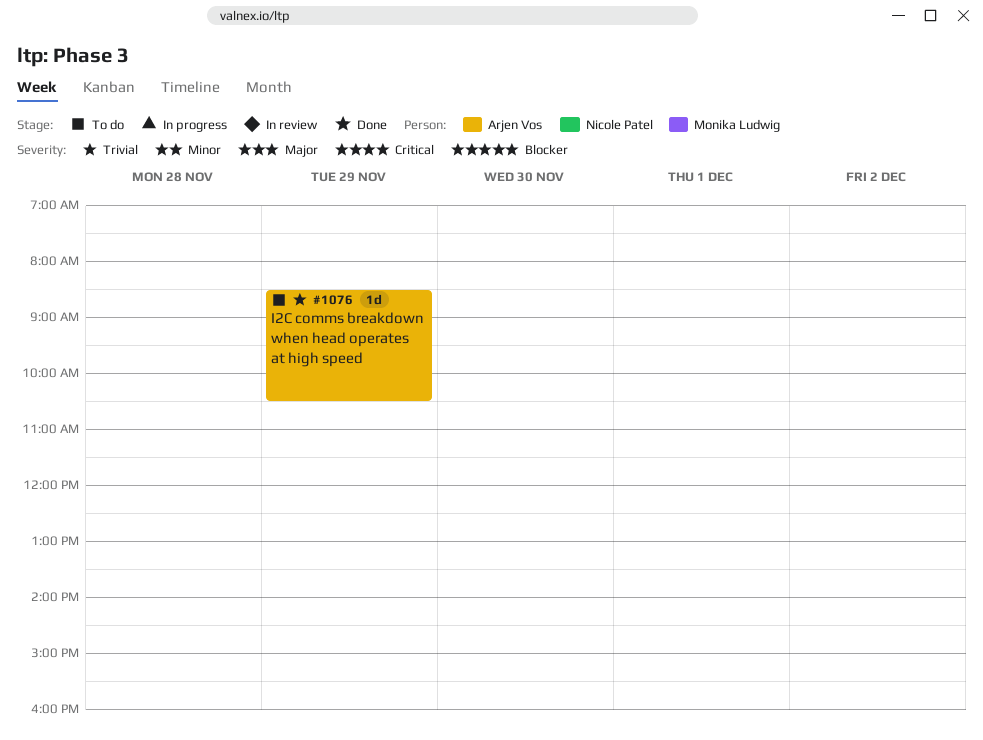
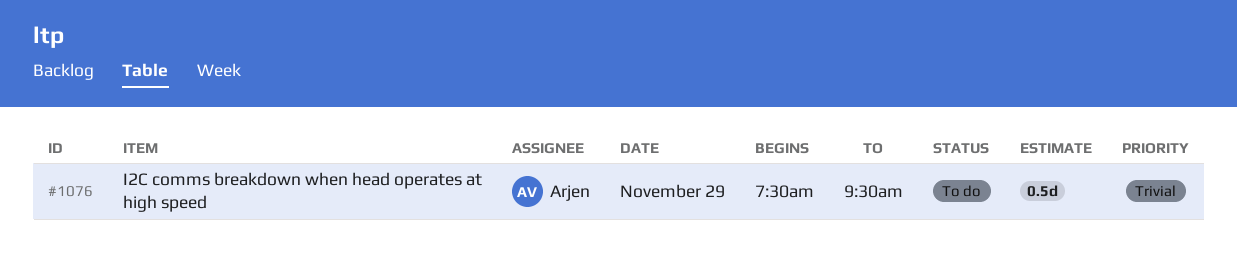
#1076, estimate: 1d -> 0.5d
#1076, begins: 08:30 -> 07:30
#1076, ends: 10:30 -> 09:30

